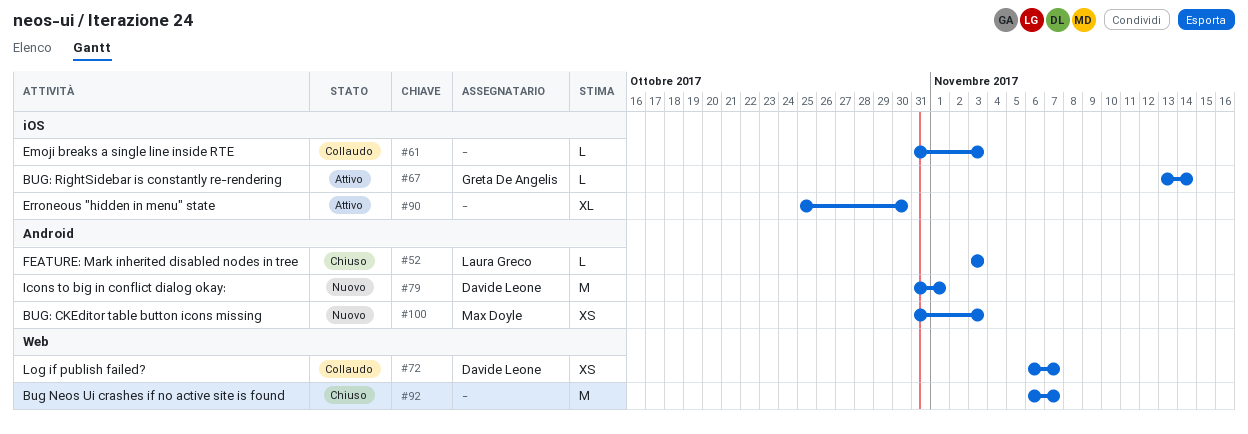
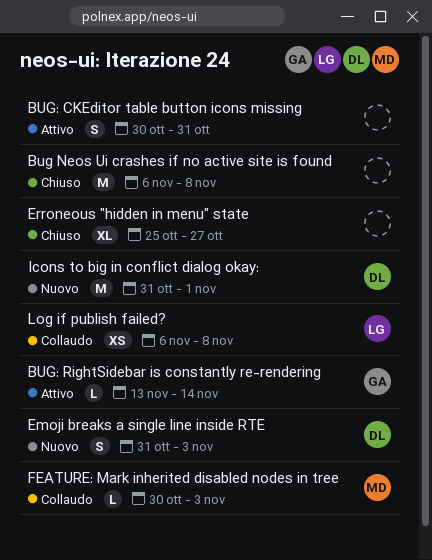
Bug Neos Ui crashes if no active site is found, due: Nov 7 -> Nov 8
BUG: CKEditor table button icons missing, status: Nuovo -> Attivo
BUG: CKEditor table button icons missing, owner: Max Doyle -> none
BUG: CKEditor table button icons missing, estimate: XS -> S
BUG: CKEditor table button icons missing, start: Oct 31 -> Oct 30
BUG: CKEditor table button icons missing, due: Nov 3 -> Oct 31
Emoji breaks a single line inside RTE, status: Collaudo -> Nuovo
Emoji breaks a single line inside RTE, owner: none -> Davide Leone
Emoji breaks a single line inside RTE, estimate: L -> S
Erroneous "hidden in menu" state, status: Attivo -> Chiuso
Erroneous "hidden in menu" state, due: Oct 30 -> Oct 27
FEATURE: Mark inherited disabled nodes in tree, status: Chiuso -> Collaudo
FEATURE: Mark inherited disabled nodes in tree, owner: Laura Greco -> Max Doyle
FEATURE: Mark inherited disabled nodes in tree, start: Nov 3 -> Oct 30
Log if publish failed?, owner: Davide Leone -> Laura Greco
Log if publish failed?, due: Nov 7 -> Nov 8

